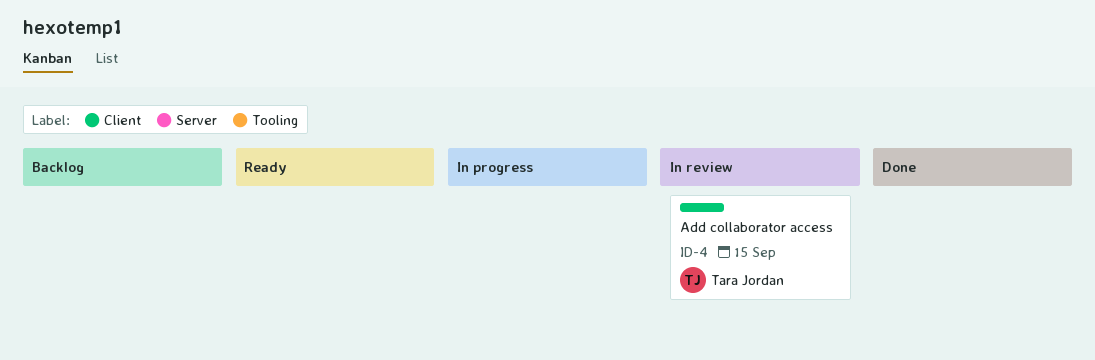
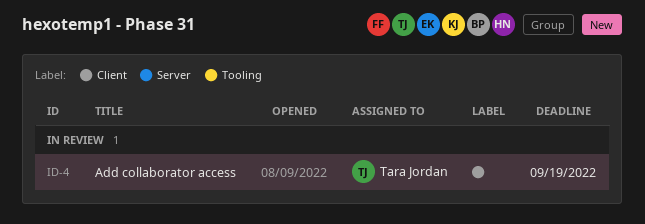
ID-4, due: Sep 15 -> Sep 19

